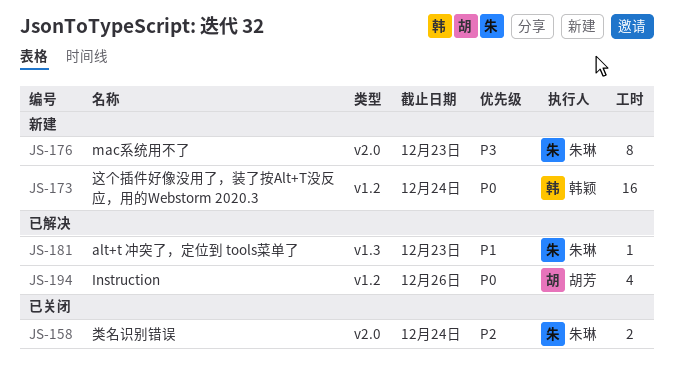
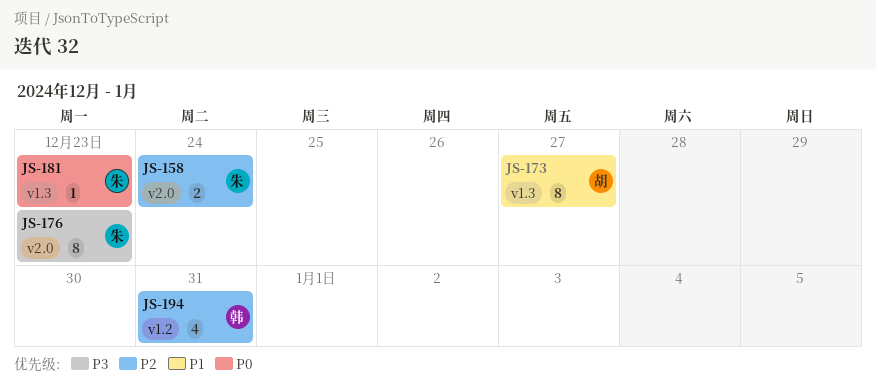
JS-173, owner: 韩颖 -> 胡芳
JS-173, priority: P0 -> P1
JS-173, label: v1.2 -> v1.3
JS-173, estimate: 16 -> 8
JS-173, due: Dec 24 -> Dec 27
JS-181, priority: P1 -> P0
JS-194, owner: 胡芳 -> 韩颖
JS-194, priority: P0 -> P2
JS-194, due: Dec 26 -> Dec 31

